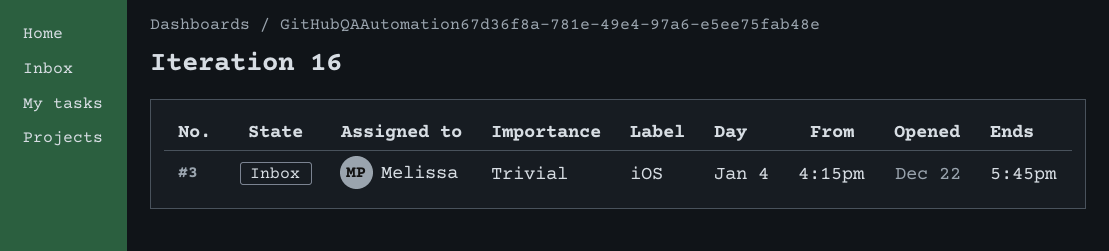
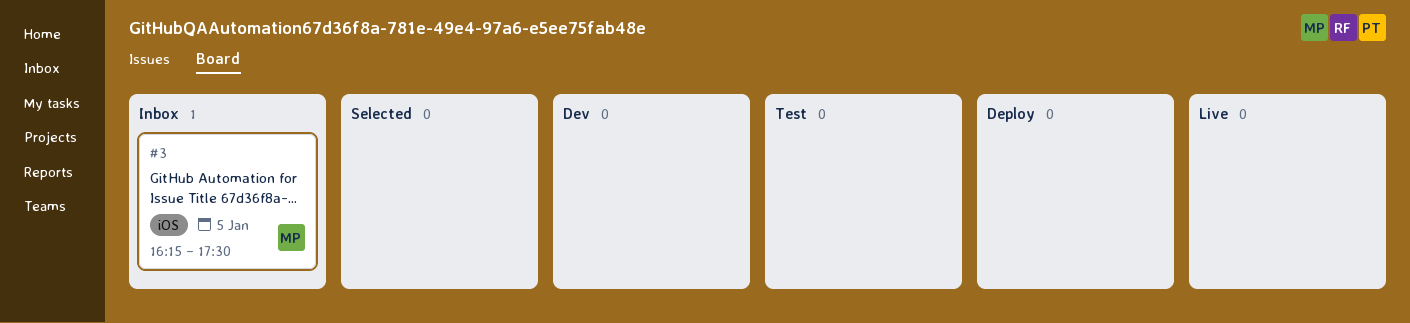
#3, day: Jan 4 -> Jan 5
#3, ends: 17:45 -> 17:30

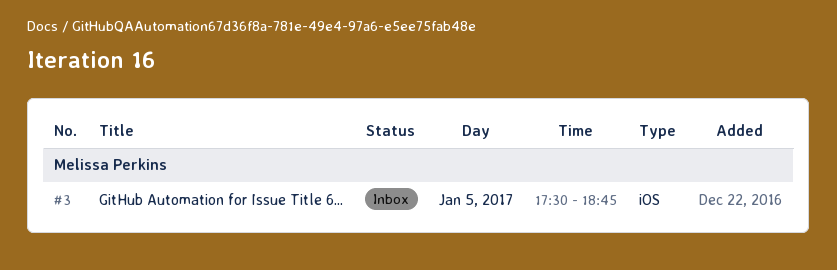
#3, begins: 16:15 -> 17:30
#3, ends: 17:30 -> 18:45

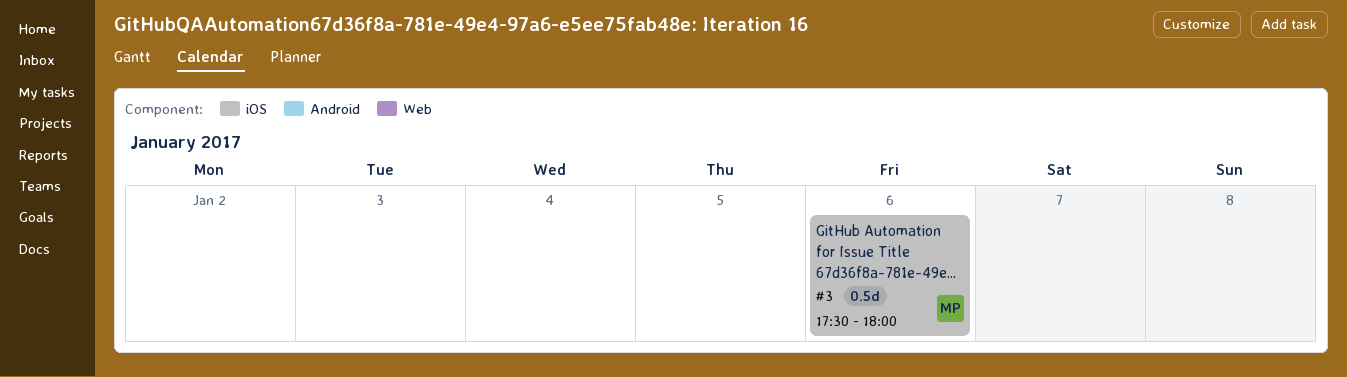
#3, day: Jan 5 -> Jan 6
#3, ends: 18:45 -> 18:00

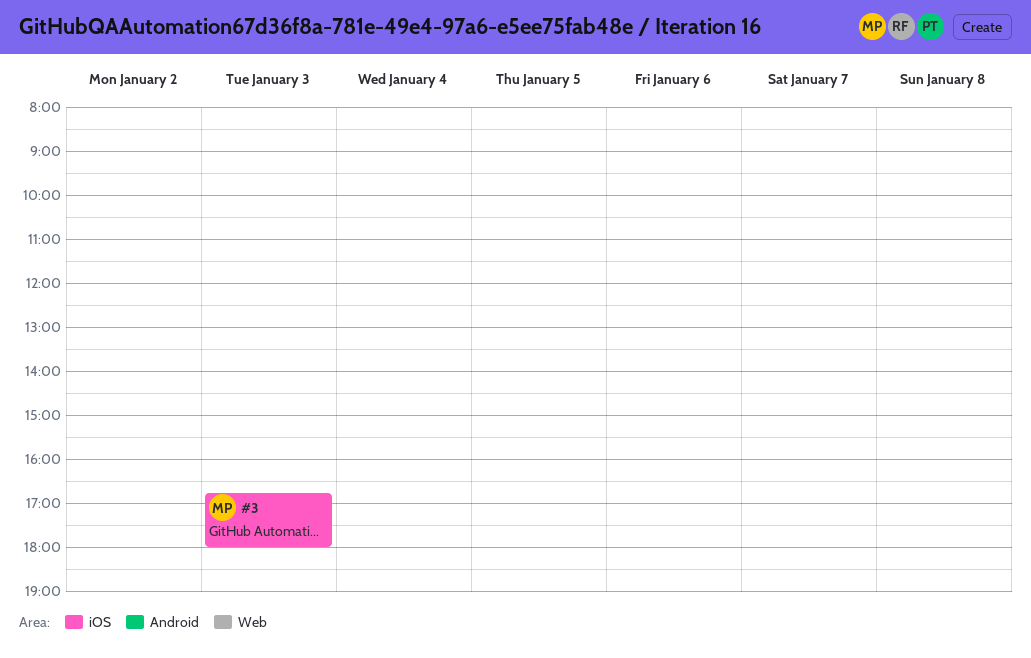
#3, day: Jan 6 -> Jan 3
#3, begins: 17:30 -> 16:45

